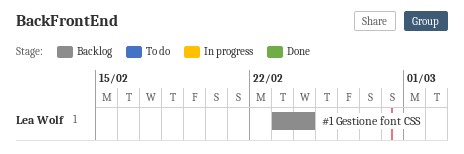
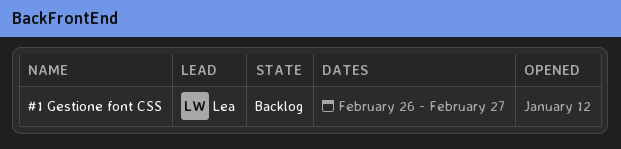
#1 Gestione font CSS, start: Feb 23 -> Feb 26
#1 Gestione font CSS, due: Feb 24 -> Feb 27

